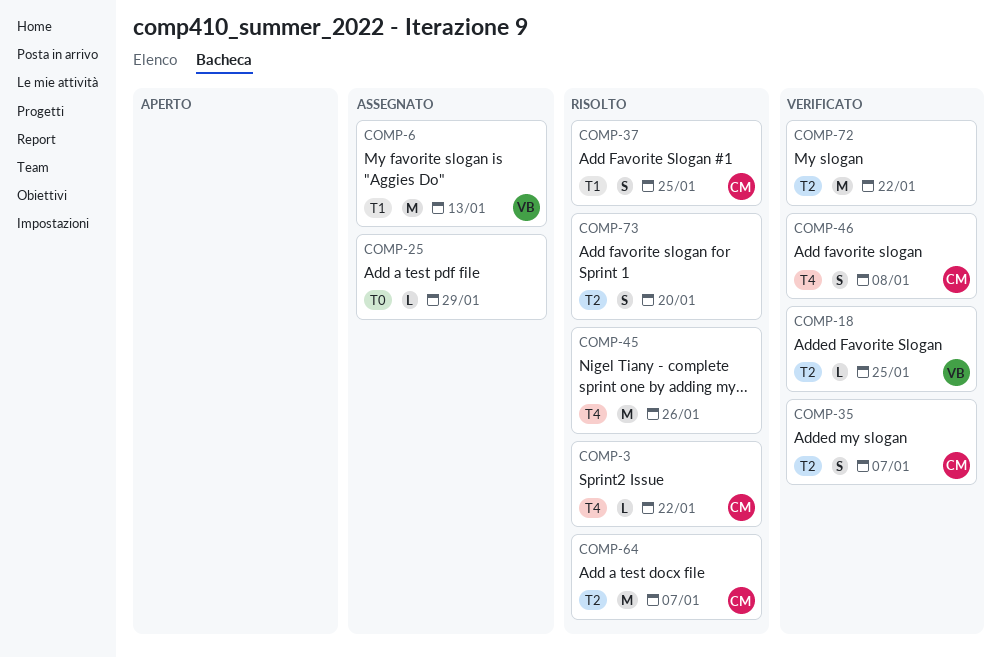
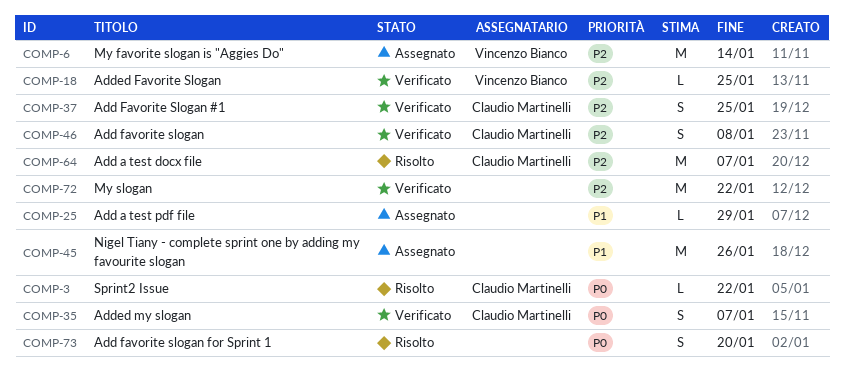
COMP-6, due: Jan 13 -> Jan 14
COMP-37, status: Risolto -> Verificato
COMP-45, status: Risolto -> Assegnato

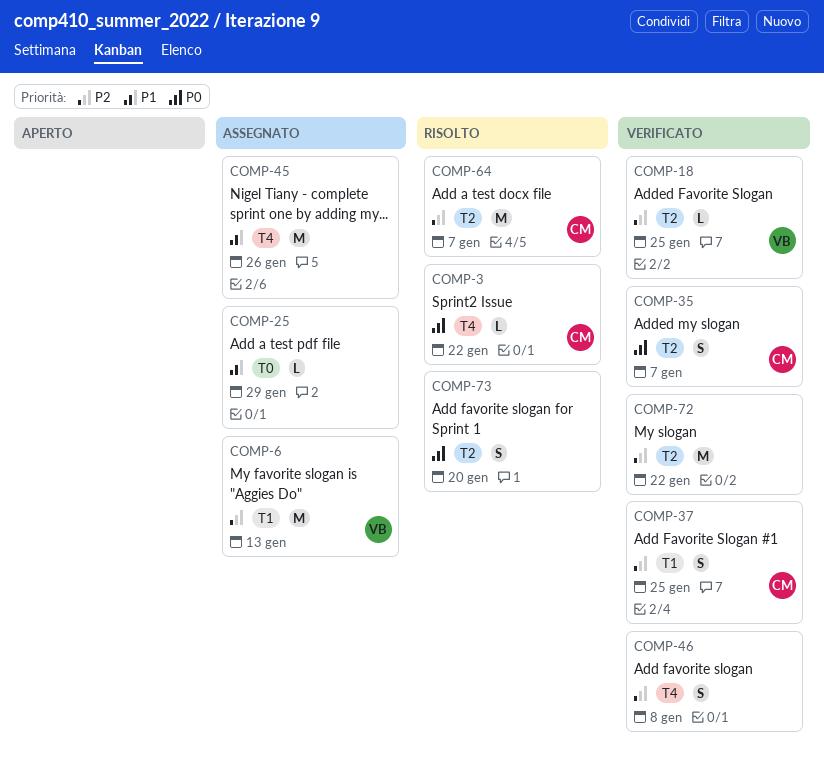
COMP-6, due: Jan 14 -> Jan 13
COMP-46, owner: Claudio Martinelli -> none

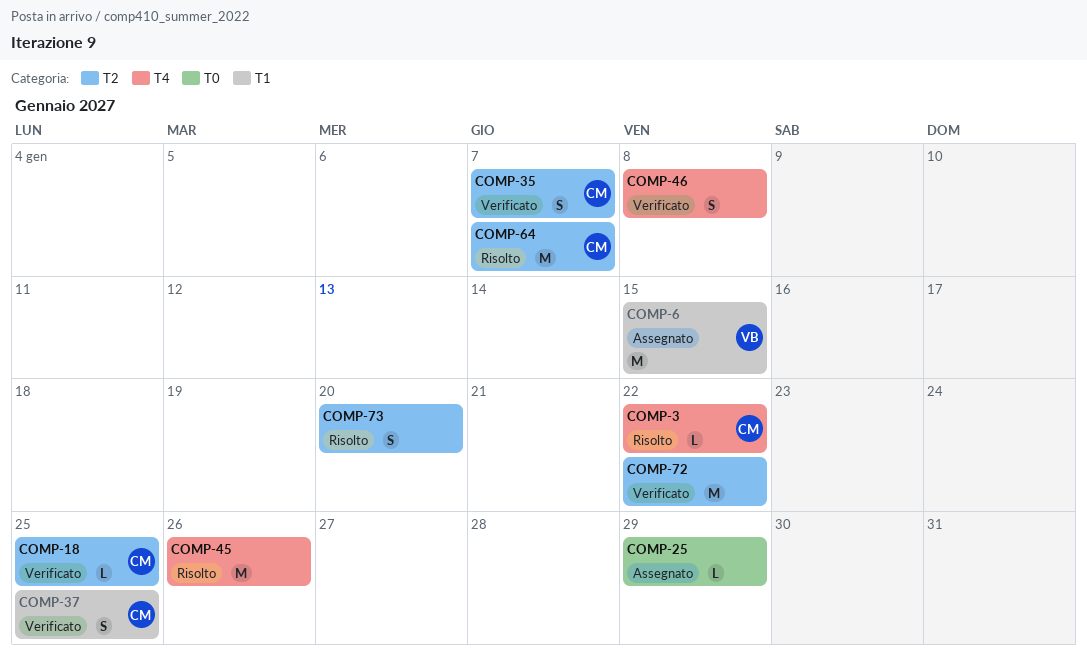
COMP-6, due: Jan 13 -> Jan 15
COMP-18, owner: VB -> CM
COMP-45, status: Assegnato -> Risolto

